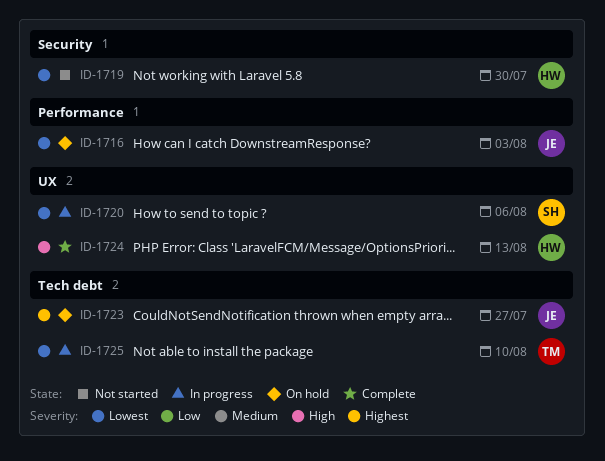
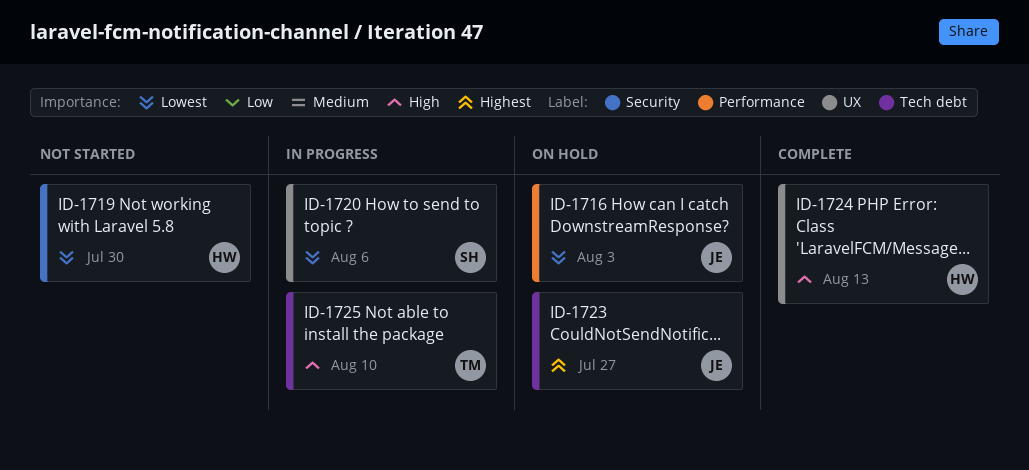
ID-1725, priority: Lowest -> High

